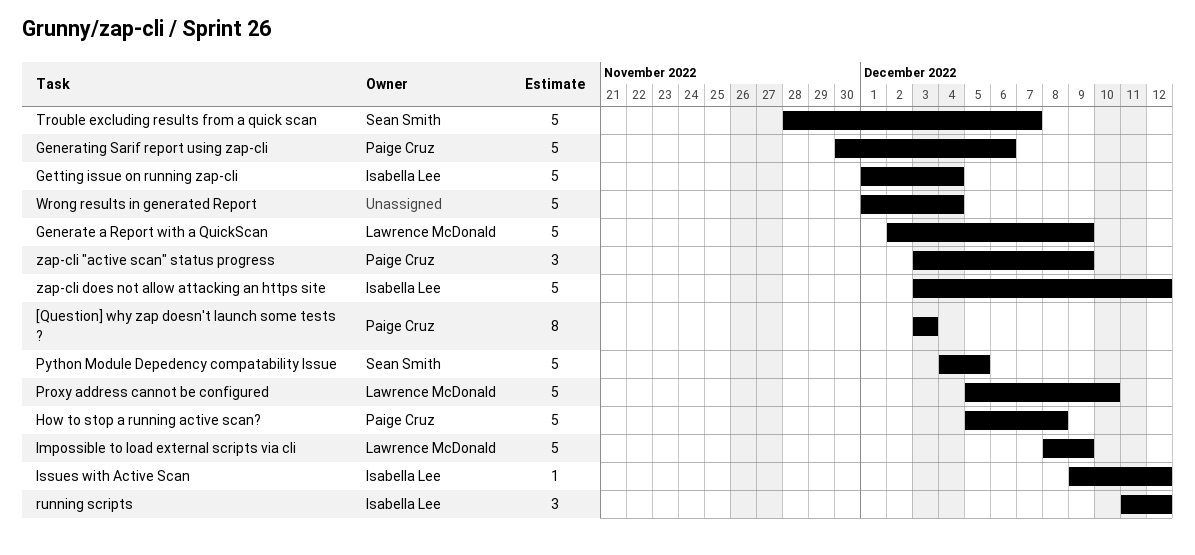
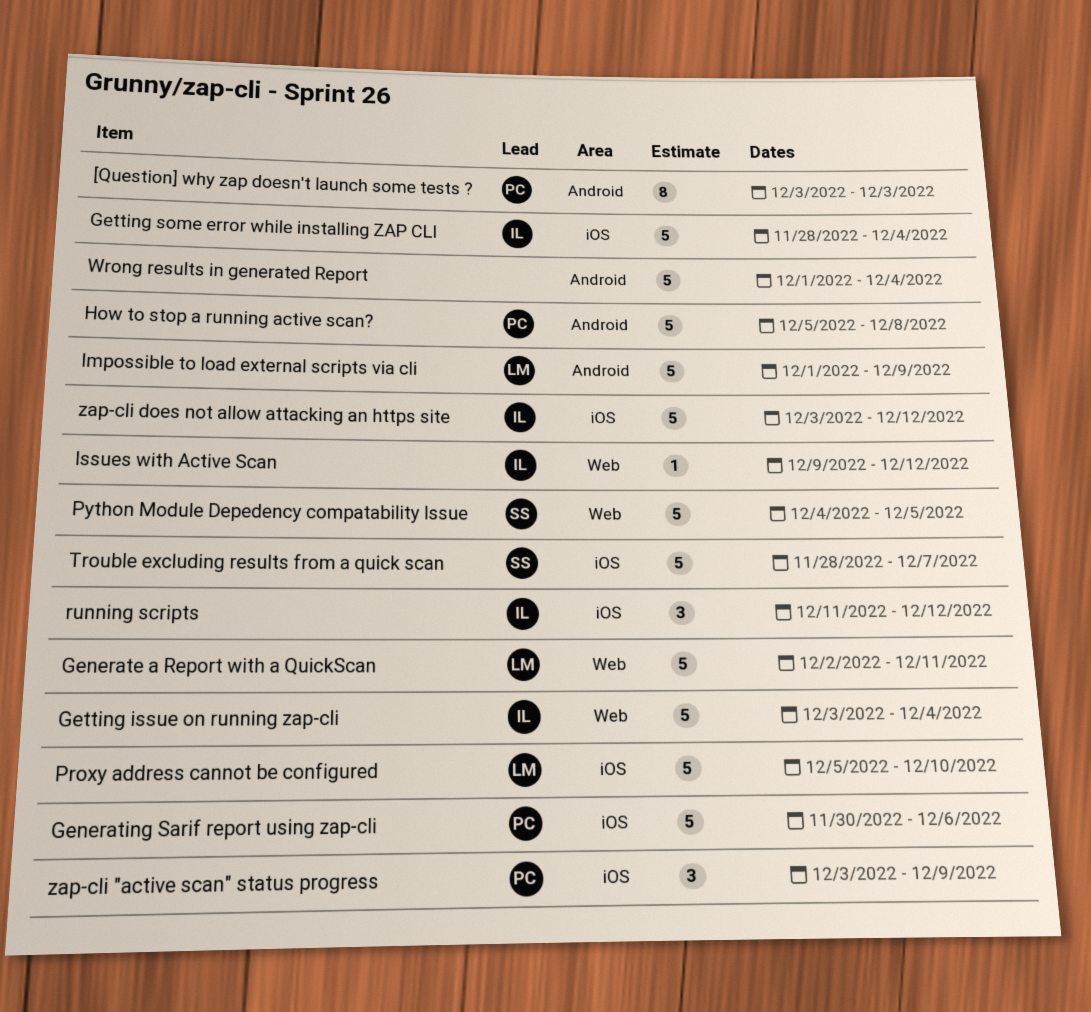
Generate a Report with a QuickScan, due: Dec 9 -> Dec 11
Getting issue on running zap-cli, start: Dec 1 -> Dec 3
Getting some error while installing ZAP CLI: none -> present
Impossible to load external scripts via cli, start: Dec 8 -> Dec 1

